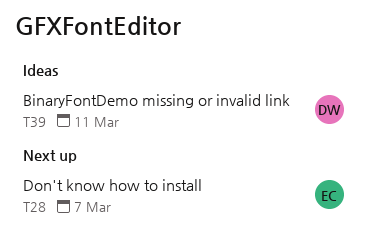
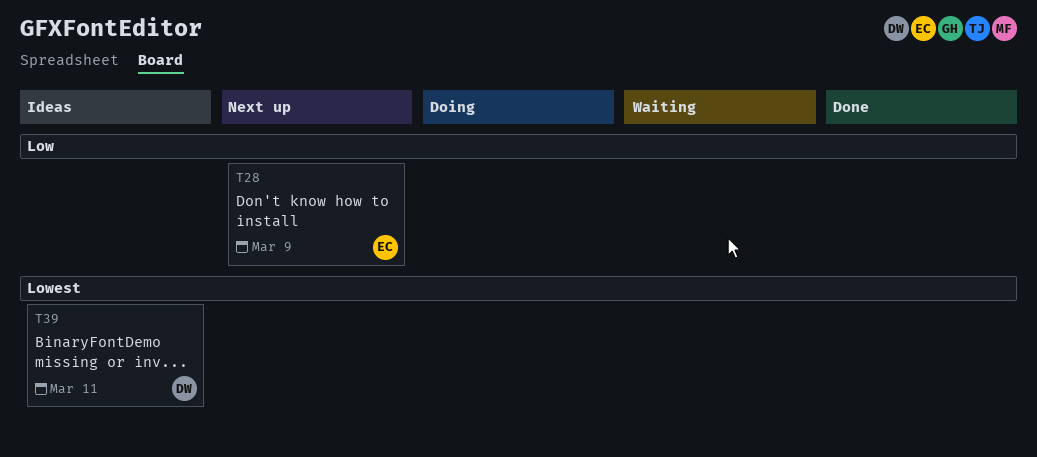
T28, due: Mar 7 -> Mar 9

